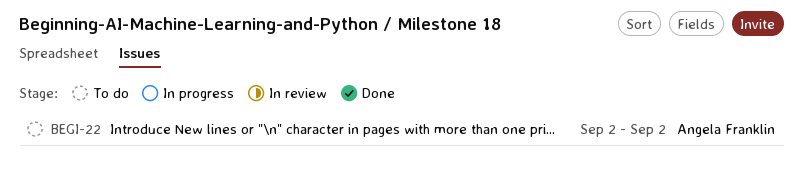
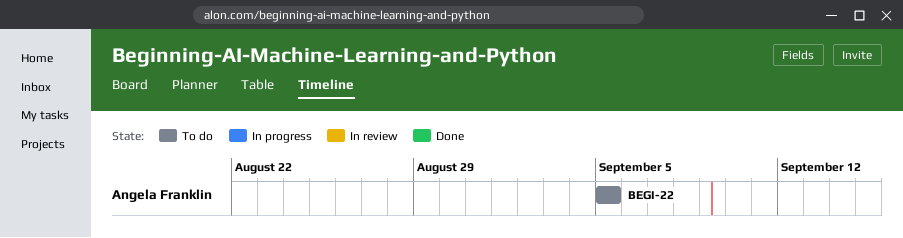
BEGI-22, start: Sep 2 -> Sep 5
BEGI-22, due: Sep 2 -> Sep 5

